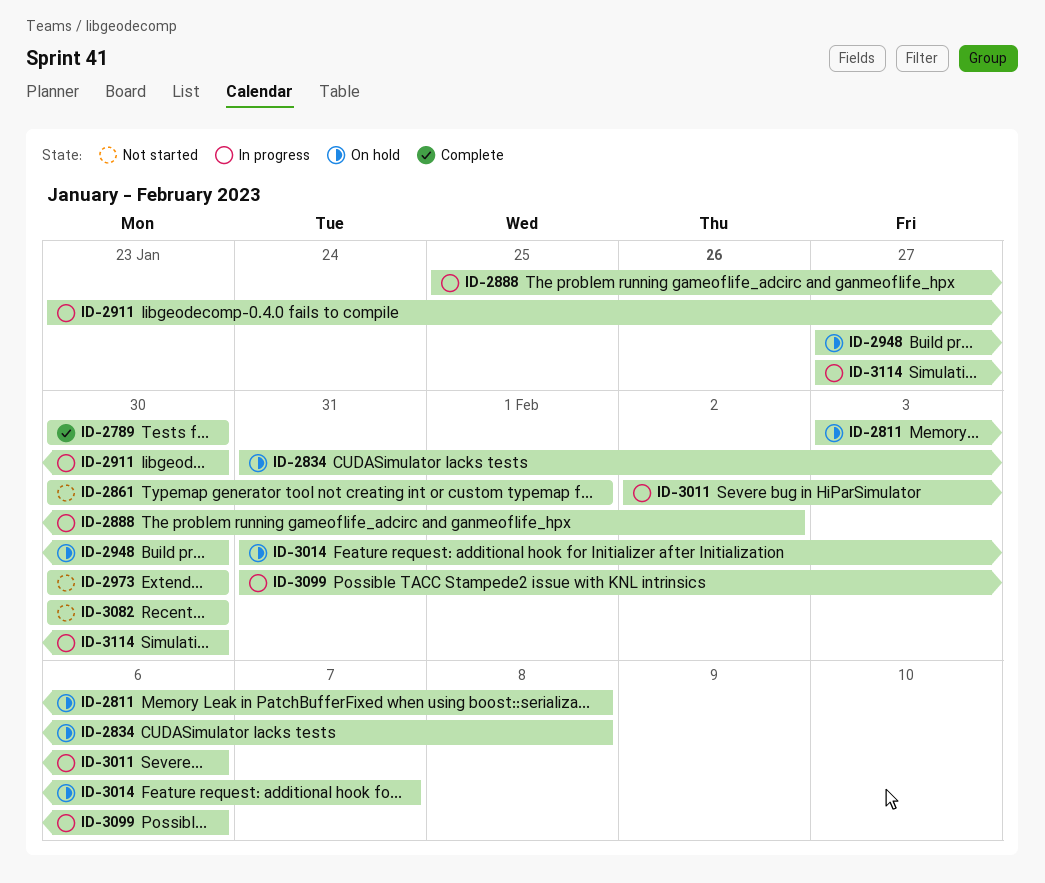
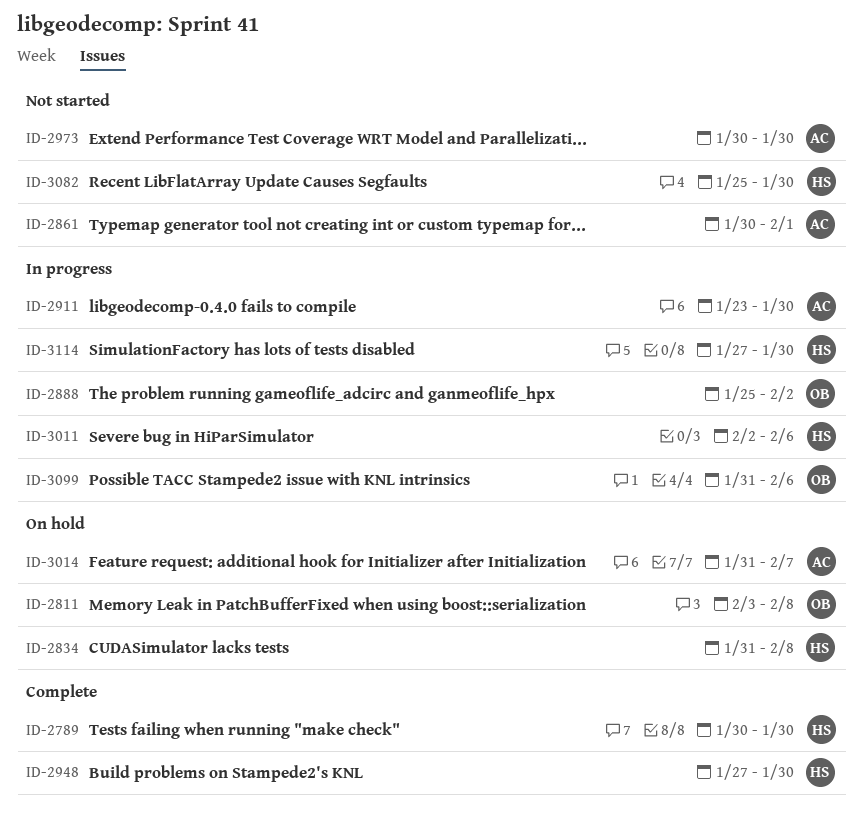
ID-2948, status: On hold -> Complete
ID-3082, start: Jan 30 -> Jan 25

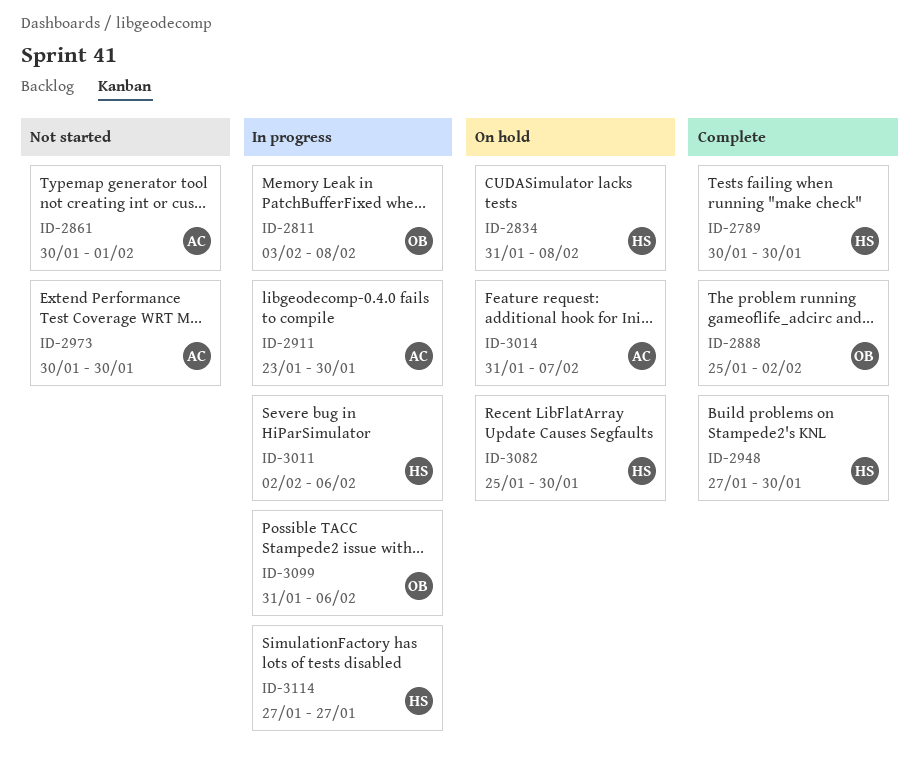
ID-2811, status: On hold -> In progress
ID-2888, status: In progress -> Complete
ID-3082, status: Not started -> On hold
ID-3114, due: Jan 30 -> Jan 27

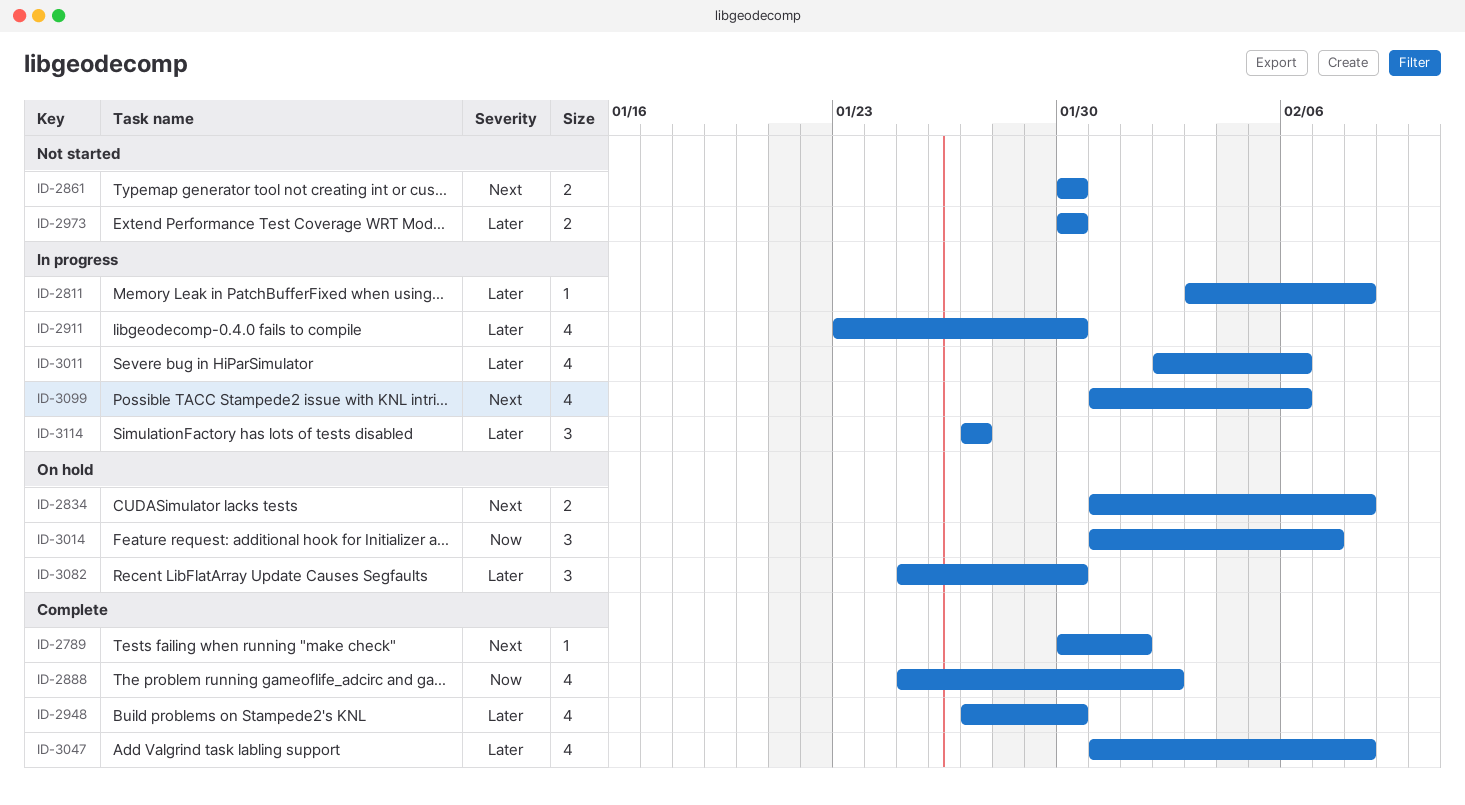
ID-2789, due: Jan 30 -> Feb 1
ID-2861, due: Feb 1 -> Jan 30
ID-3047: none -> present

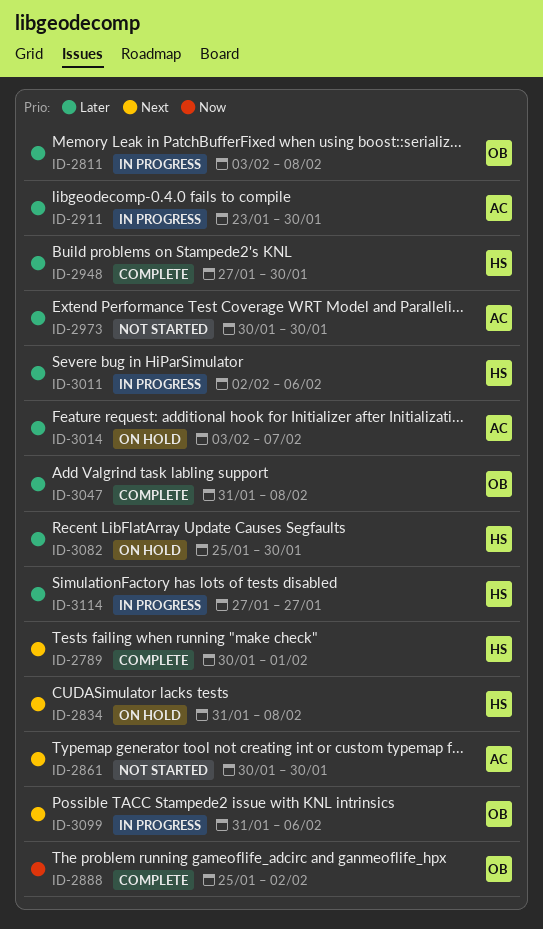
ID-3014, priority: Now -> Later
ID-3014, start: Jan 31 -> Feb 3

